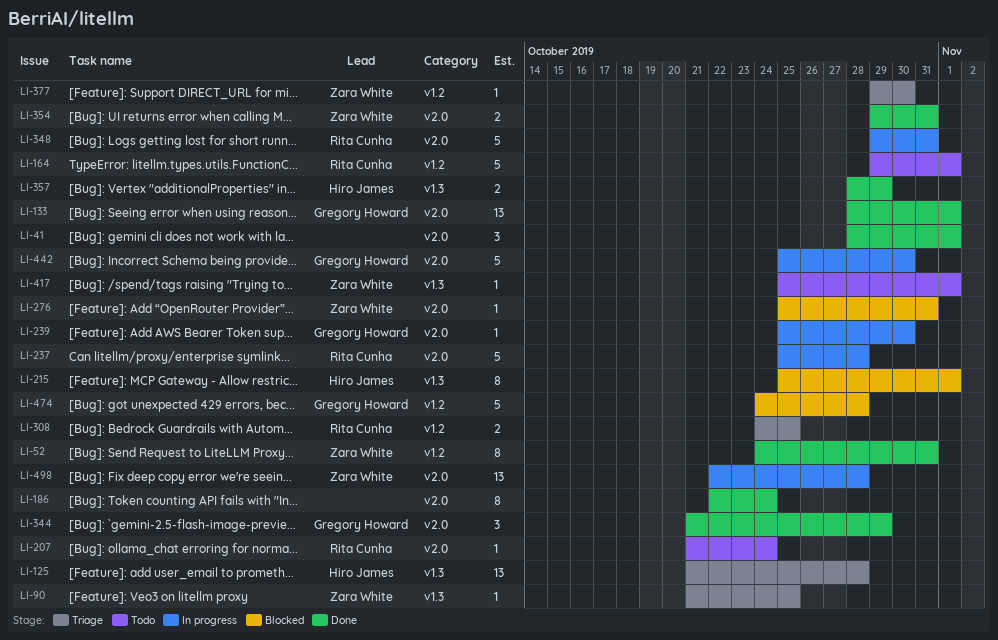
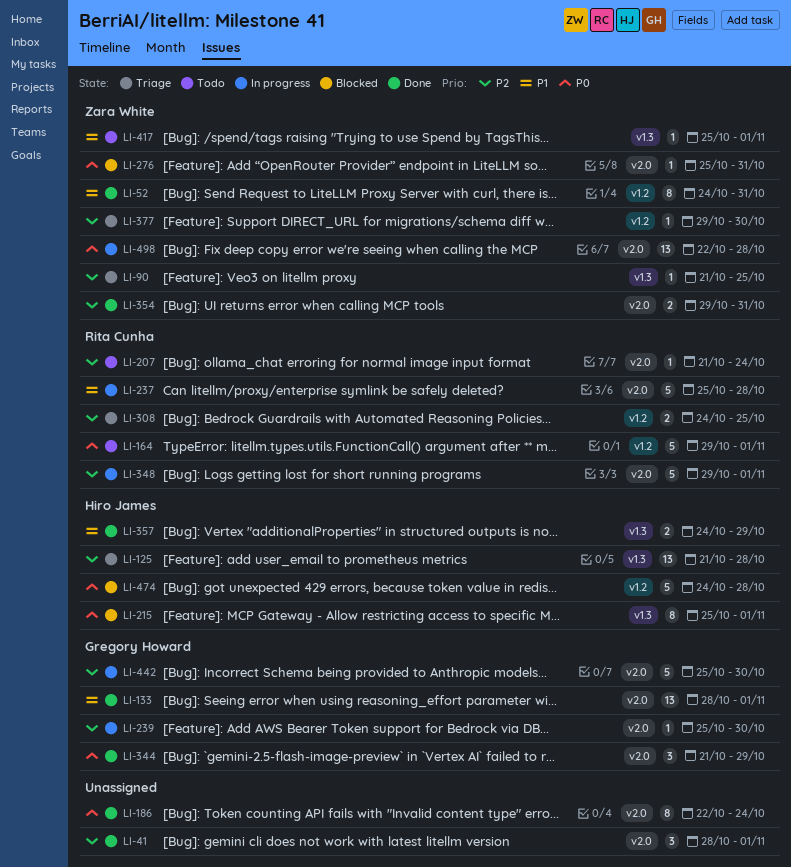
LI-348, due: Oct 31 -> Nov 1
LI-357, start: Oct 28 -> Oct 24
LI-474, owner: Gregory Howard -> Hiro James

